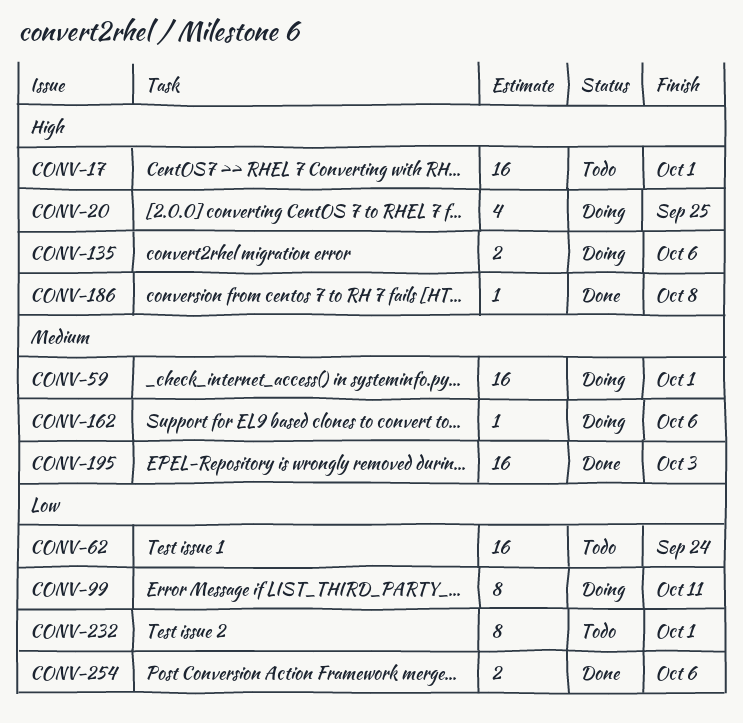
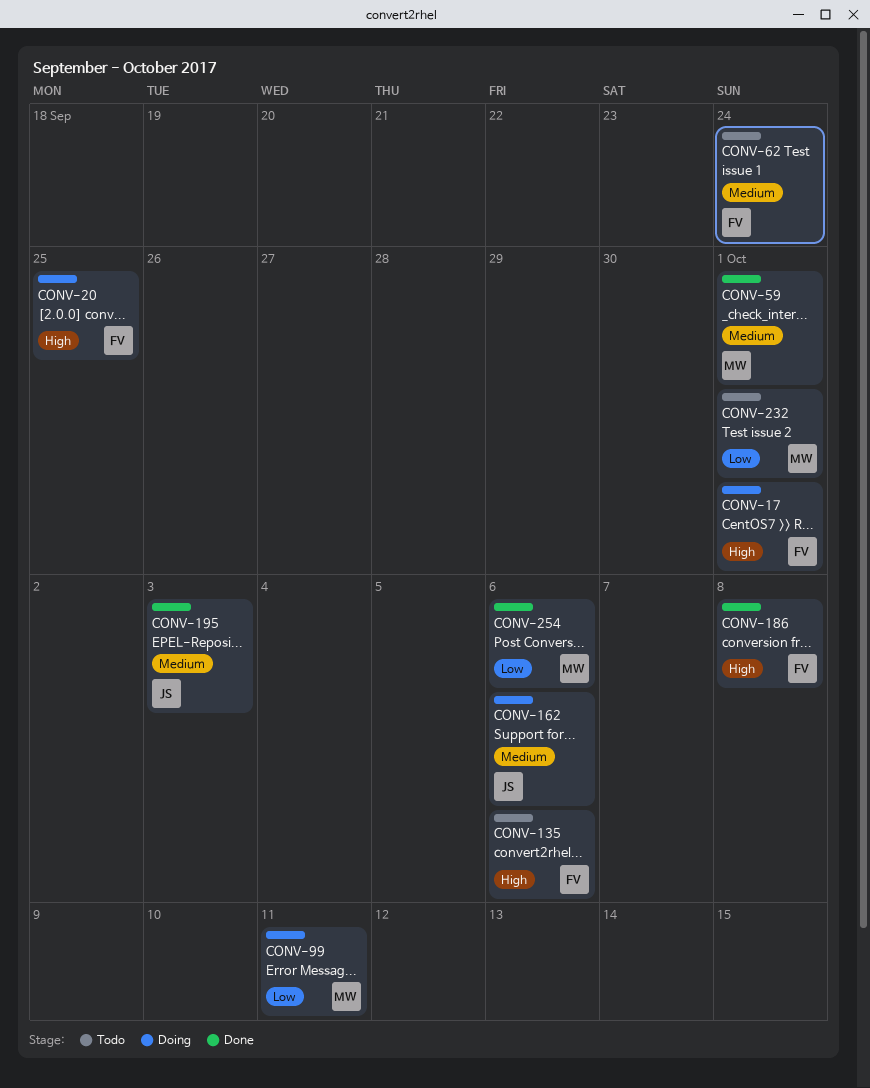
CONV-17, status: Todo -> Doing
CONV-59, status: Doing -> Done
CONV-62, priority: Low -> Medium
CONV-135, status: Doing -> Todo

